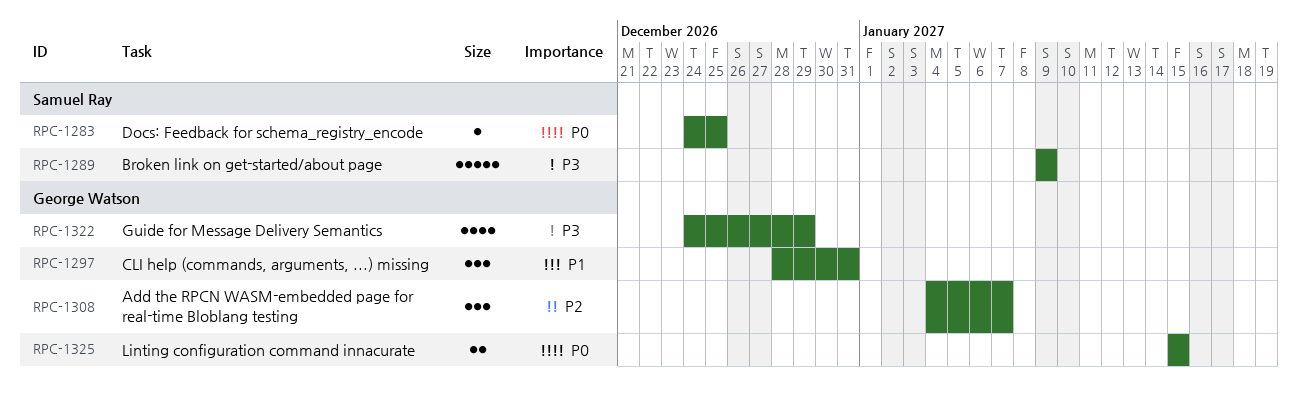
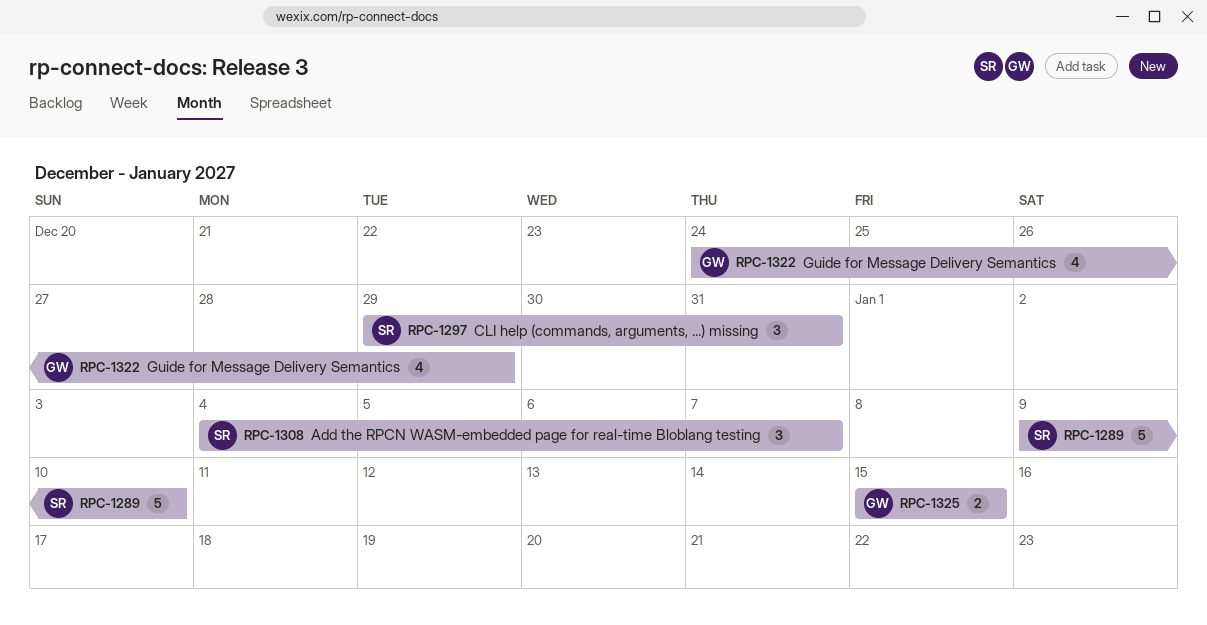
RPC-1283: present -> none
RPC-1289, due: Jan 9 -> Jan 10
RPC-1297, owner: George Watson -> Samuel Ray
RPC-1297, start: Dec 28 -> Dec 29
RPC-1308, owner: George Watson -> Samuel Ray

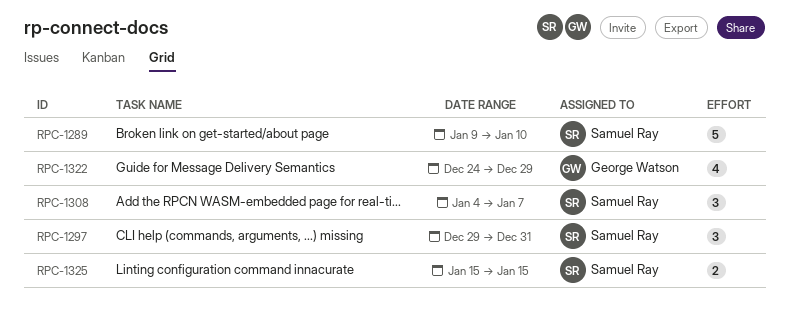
RPC-1325, owner: George Watson -> Samuel Ray

